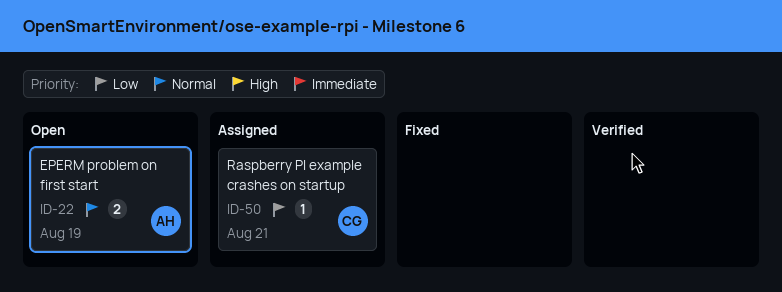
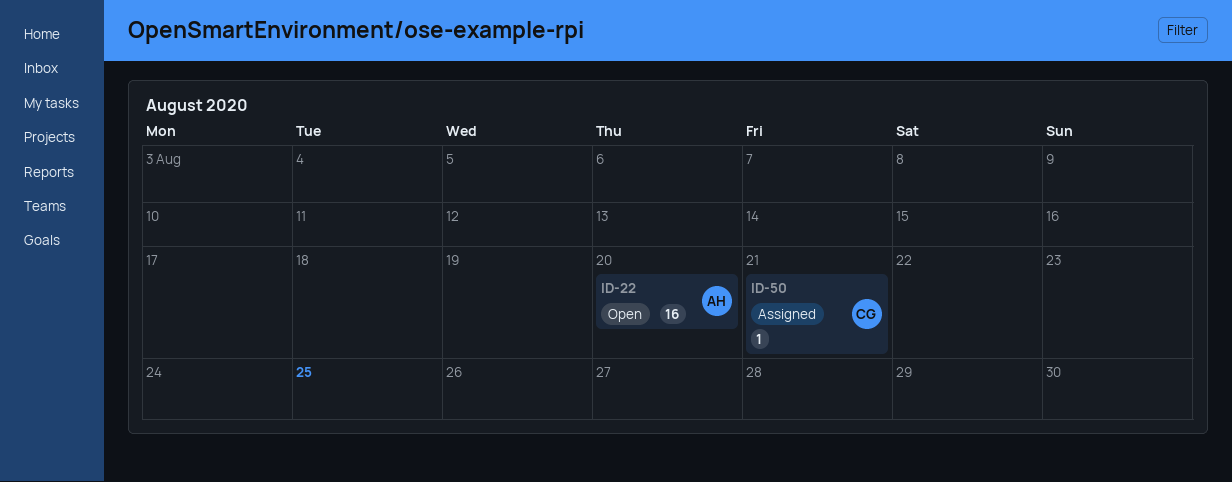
ID-22, estimate: 2 -> 16
ID-22, due: Aug 19 -> Aug 20

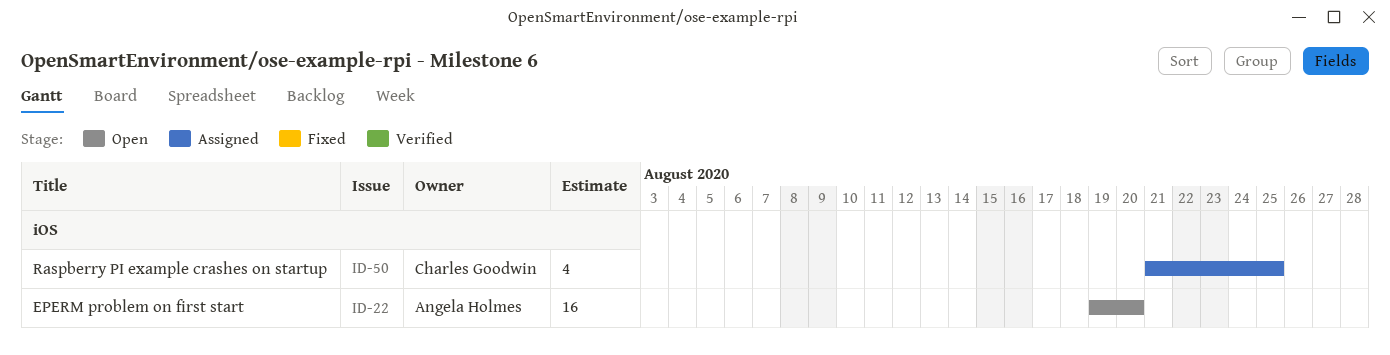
ID-50, estimate: 1 -> 4
ID-50, due: Aug 21 -> Aug 25

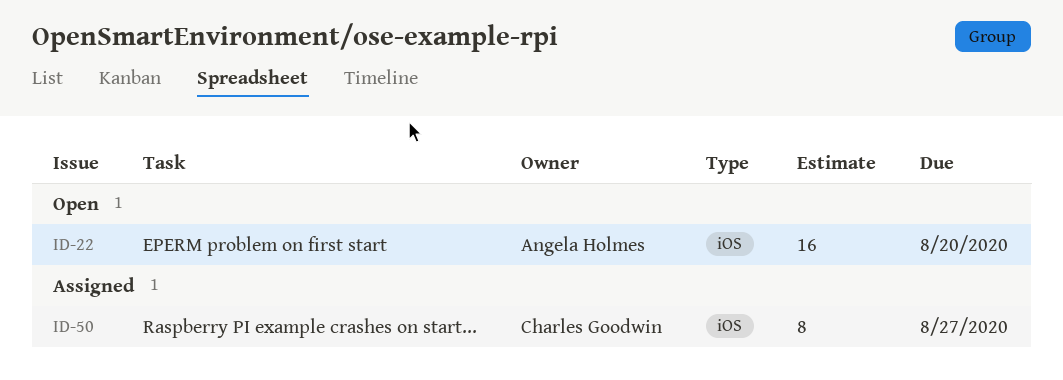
ID-50, estimate: 4 -> 8
ID-50, due: Aug 25 -> Aug 27

